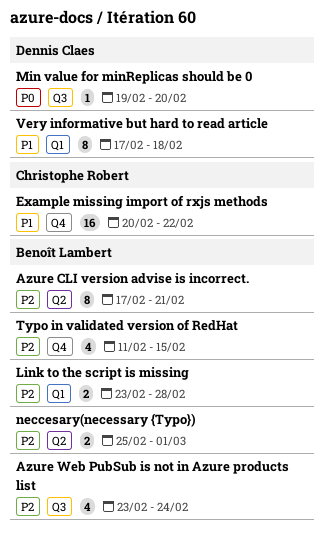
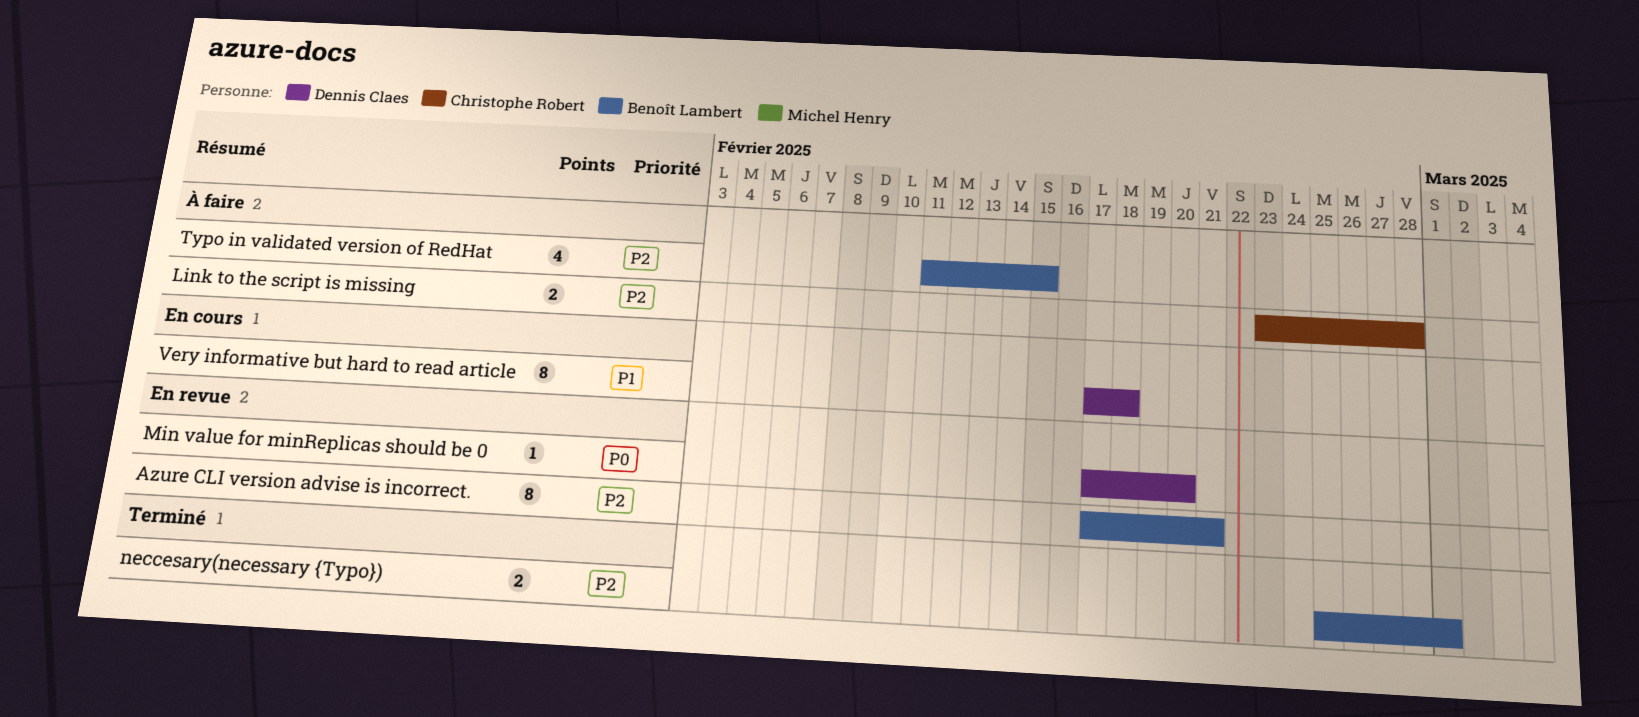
Azure Web PubSub is not in Azure products list: present -> none
Example missing import of rxjs methods: present -> none
Link to the script is missing, owner: Benoît Lambert -> Christophe Robert
Min value for minReplicas should be 0, start: Feb 19 -> Feb 17

